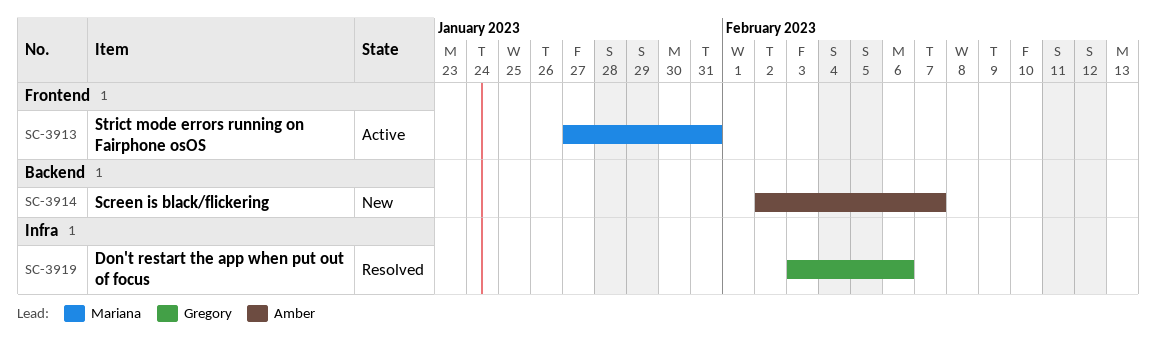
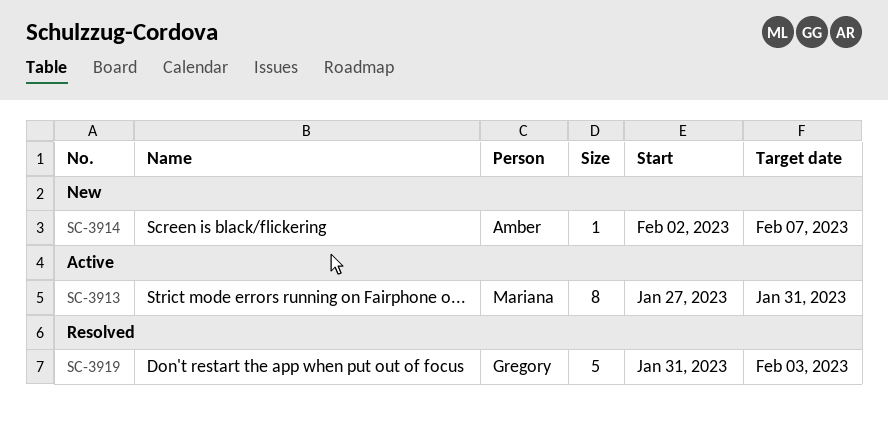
SC-3919, start: Feb 3 -> Jan 31
SC-3919, due: Feb 6 -> Feb 3

